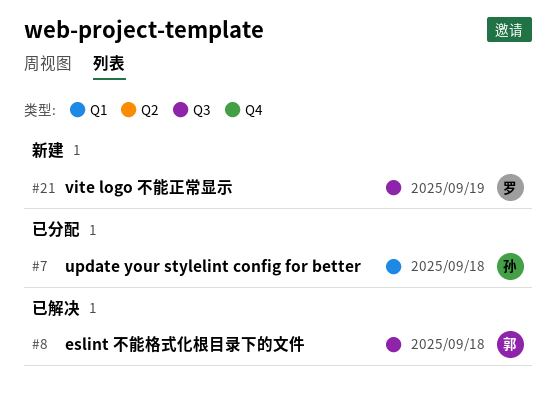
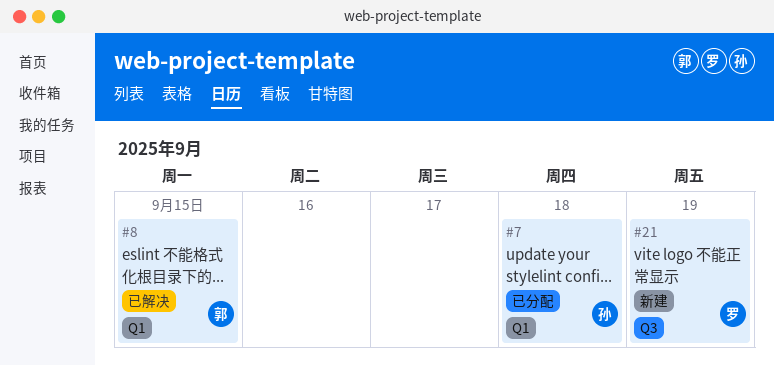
#8, label: Q3 -> Q1
#8, day: Sep 18 -> Sep 15

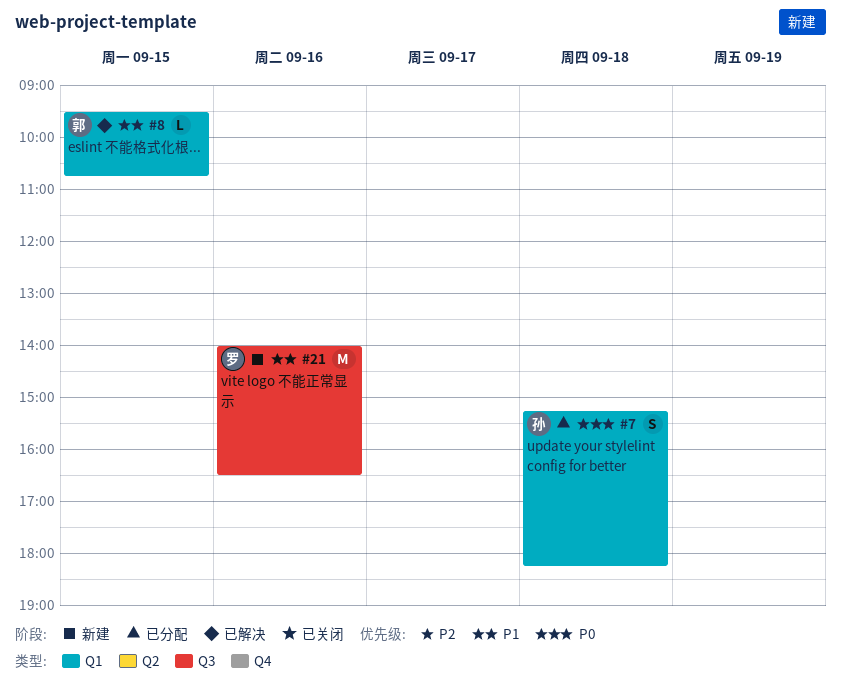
#21, day: Sep 19 -> Sep 16

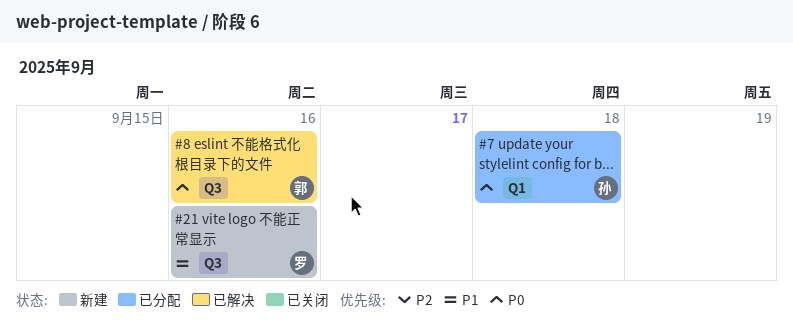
#8, priority: P1 -> P0
#8, label: Q1 -> Q3
#8, day: Sep 15 -> Sep 16

